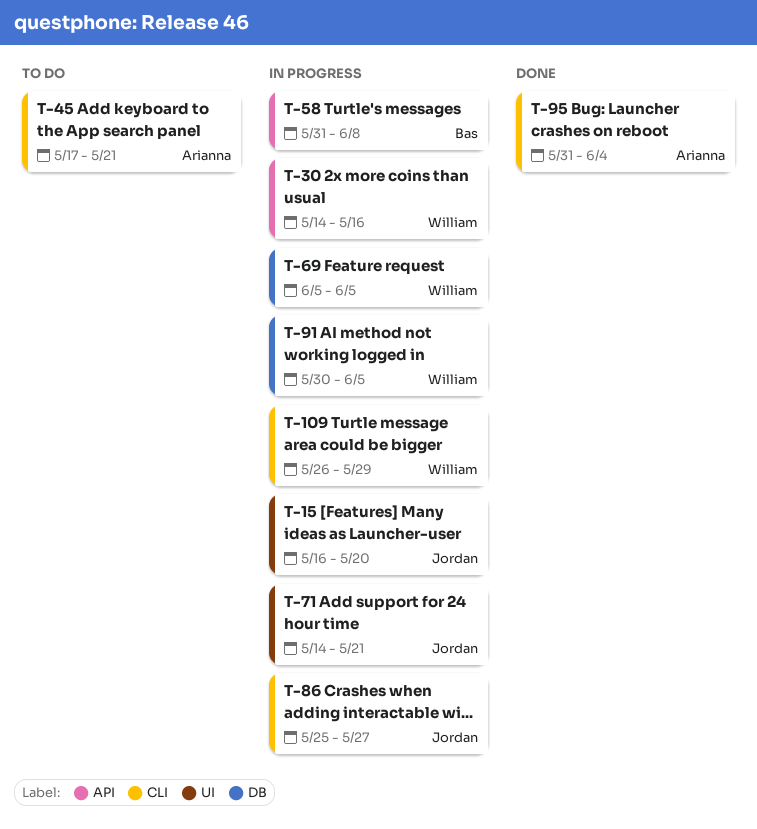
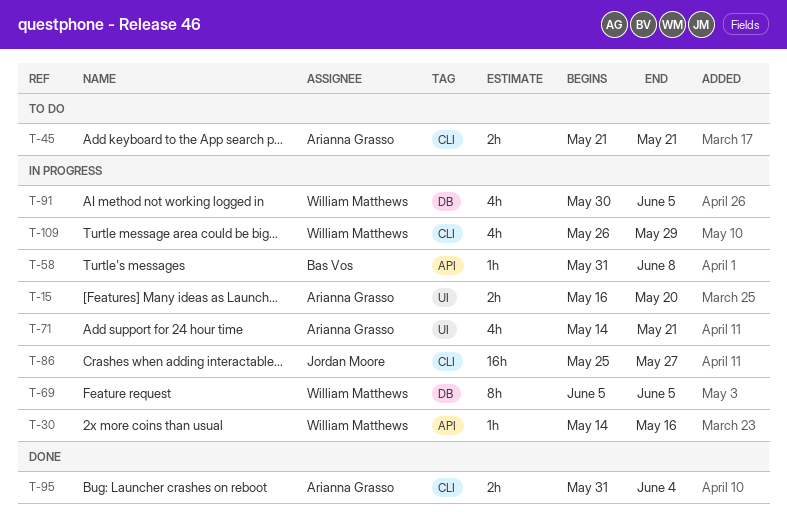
T-15, owner: Jordan Moore -> Arianna Grasso
T-45, start: May 17 -> May 21
T-71, owner: Jordan Moore -> Arianna Grasso

